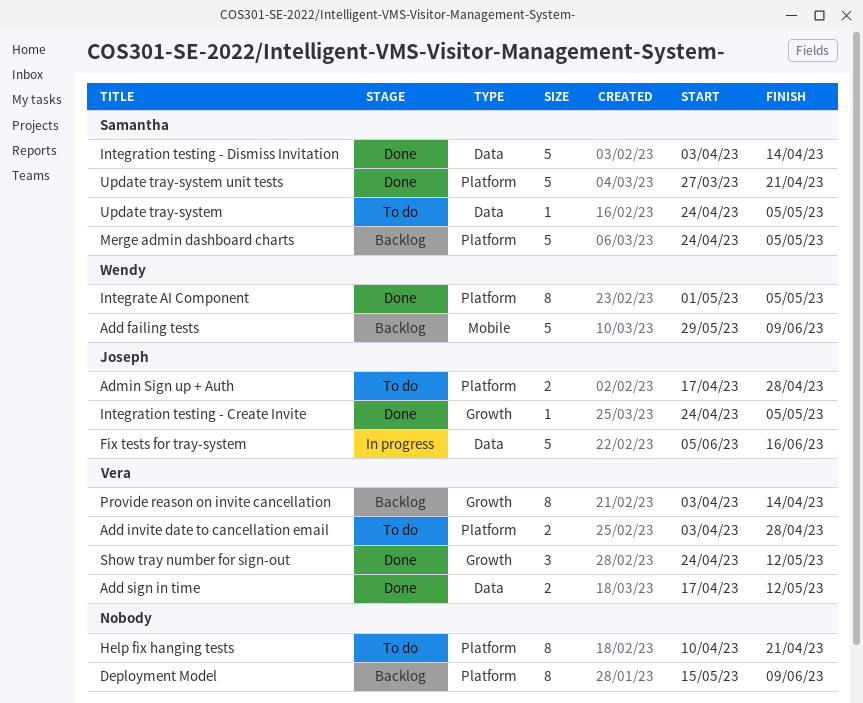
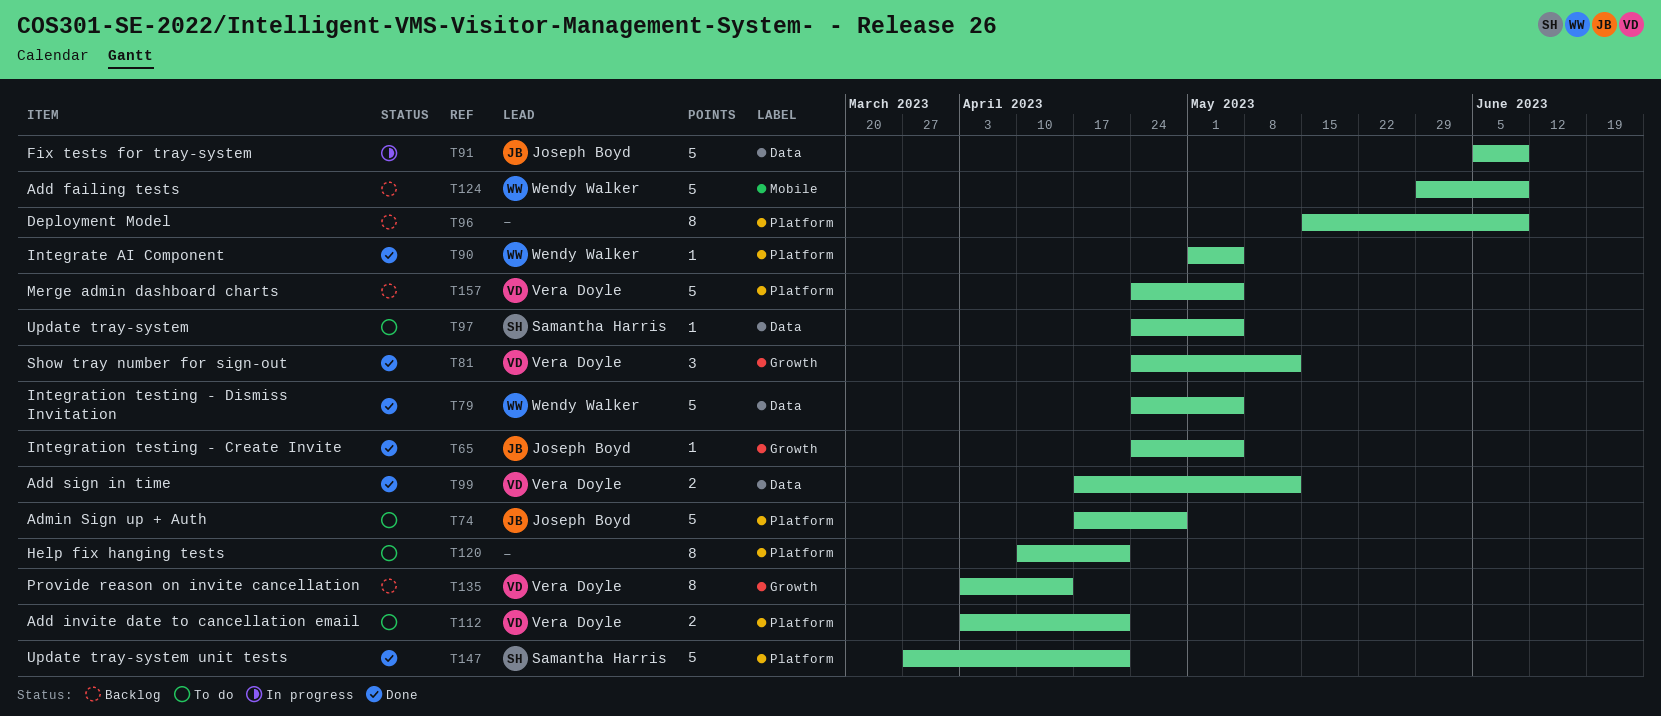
Add invite date to cancellation email, due: Apr 28 -> Apr 21
Admin Sign up + Auth, estimate: 2 -> 5
Fix tests for tray-system, due: Jun 16 -> Jun 9
Integrate AI Component, estimate: 8 -> 1
Integration testing - Dismiss Invitation, owner: Samantha Harris -> Wendy Walker
Integration testing - Dismiss Invitation, start: Apr 3 -> Apr 24
Integration testing - Dismiss Invitation, due: Apr 14 -> May 5
Merge admin dashboard charts, owner: Samantha Harris -> Vera Doyle

